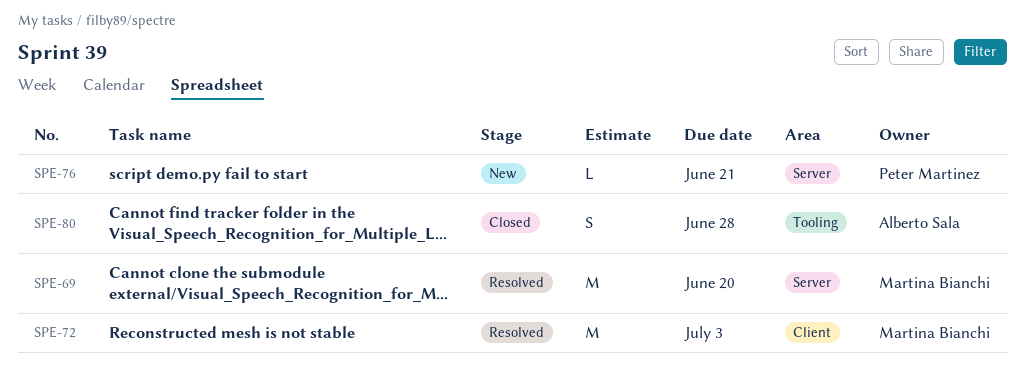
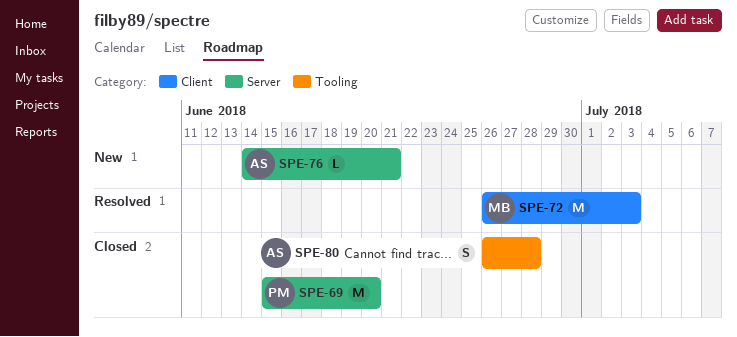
SPE-69, status: Resolved -> Closed
SPE-69, owner: Martina Bianchi -> Peter Martinez
SPE-76, owner: Peter Martinez -> Alberto Sala

